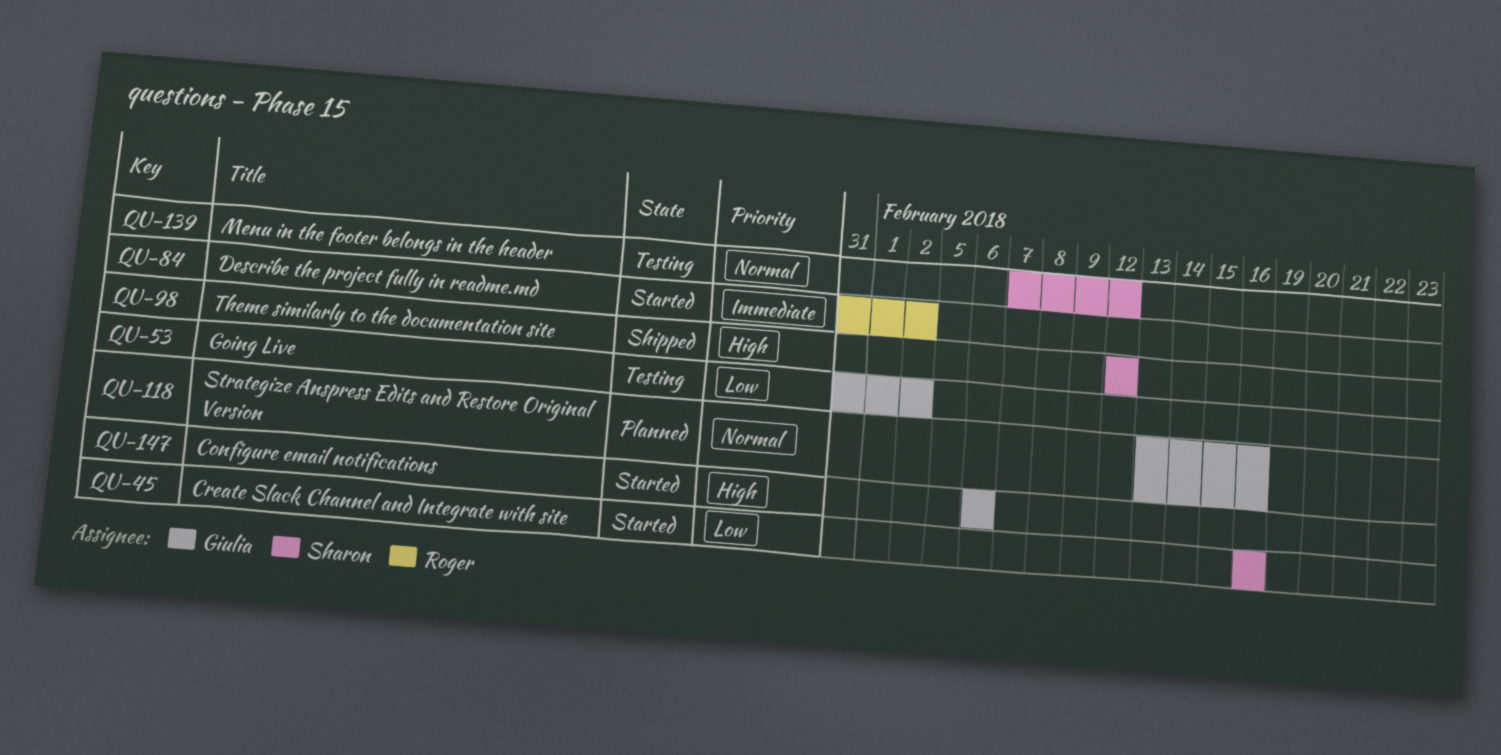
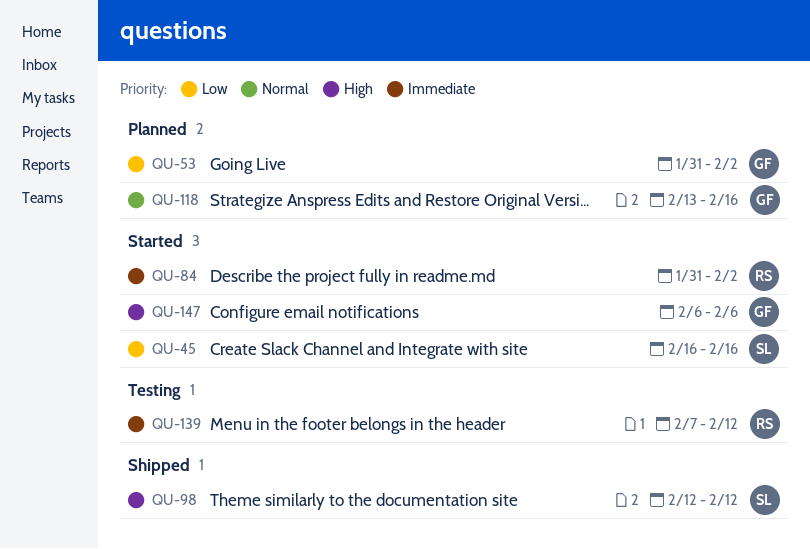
QU-53, status: Testing -> Planned
QU-139, owner: Sharon -> Roger
QU-139, priority: Normal -> Immediate

